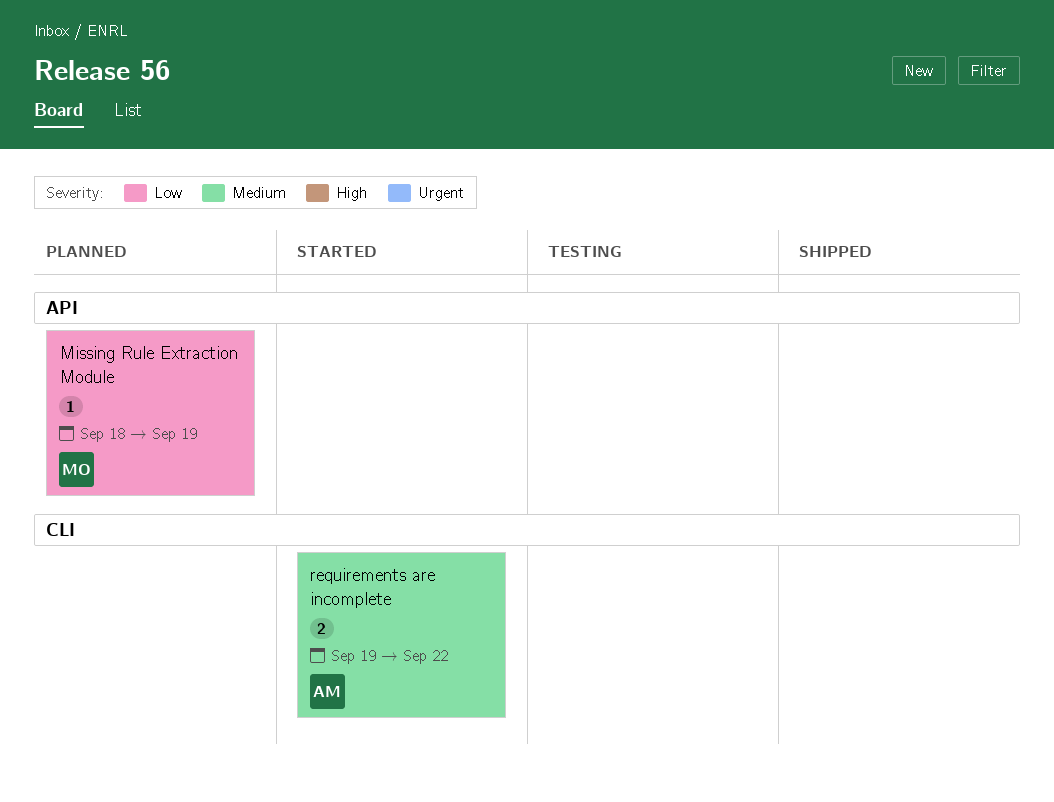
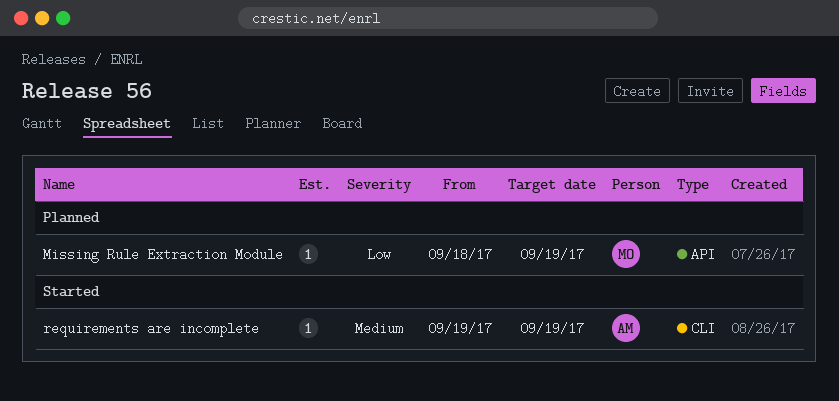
requirements are incomplete, estimate: 2 -> 1
requirements are incomplete, due: Sep 22 -> Sep 19

